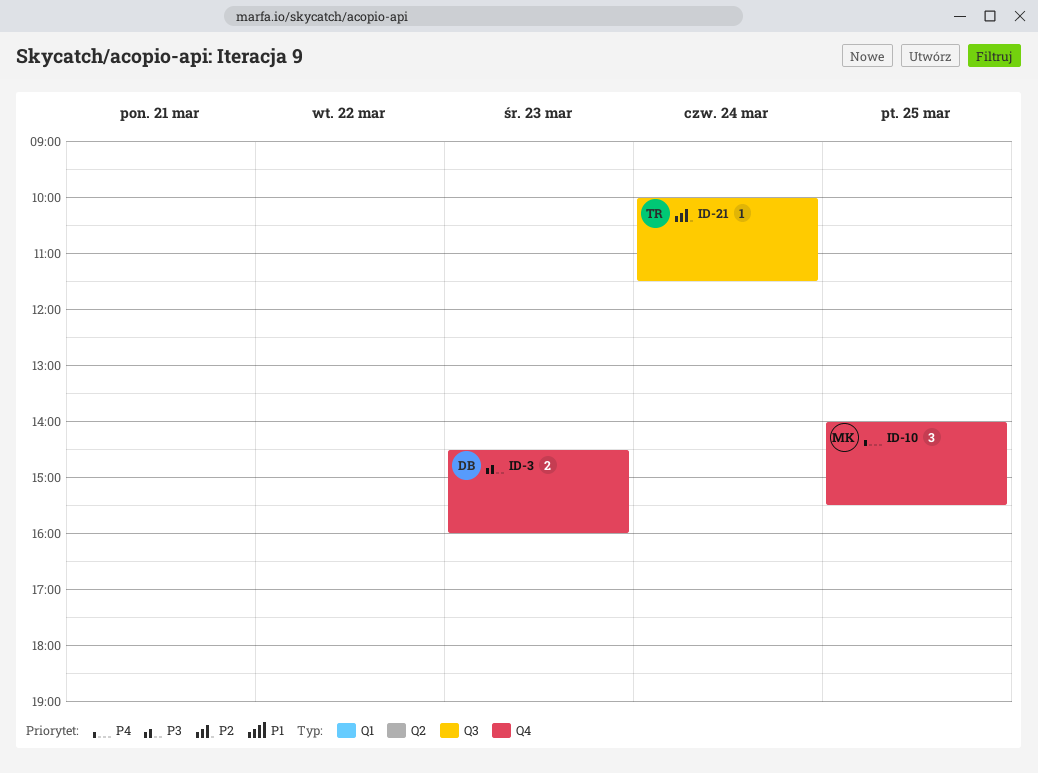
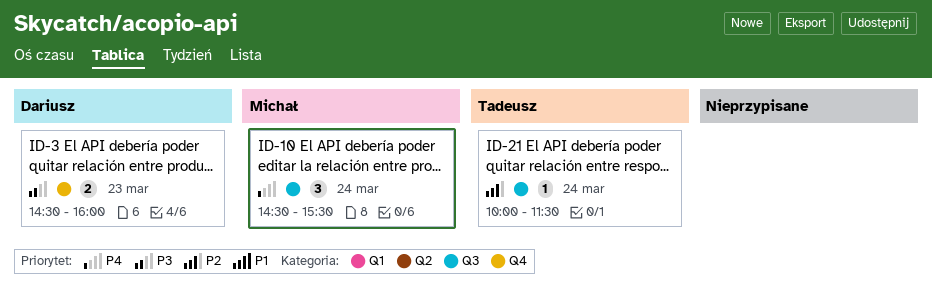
ID-10, label: Q4 -> Q3
ID-10, day: Mar 25 -> Mar 24
ID-10, begins: 14:00 -> 14:30

